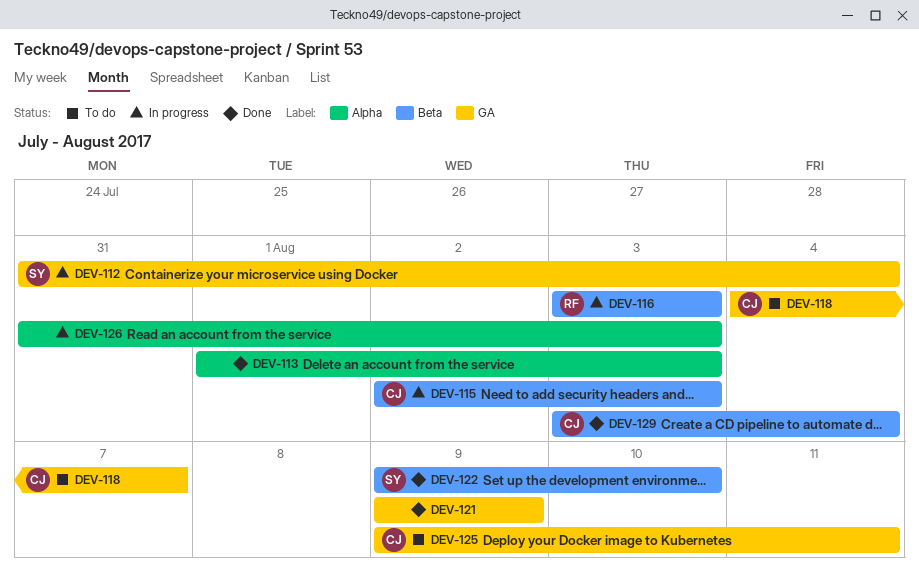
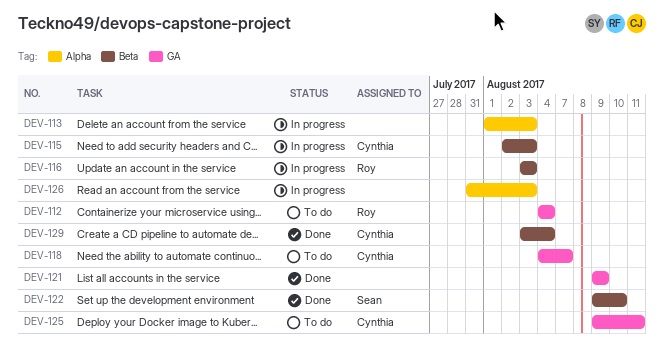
DEV-112, status: In progress -> To do
DEV-112, owner: Sean -> Roy
DEV-112, start: Jul 31 -> Aug 4
DEV-113, status: Done -> In progress

